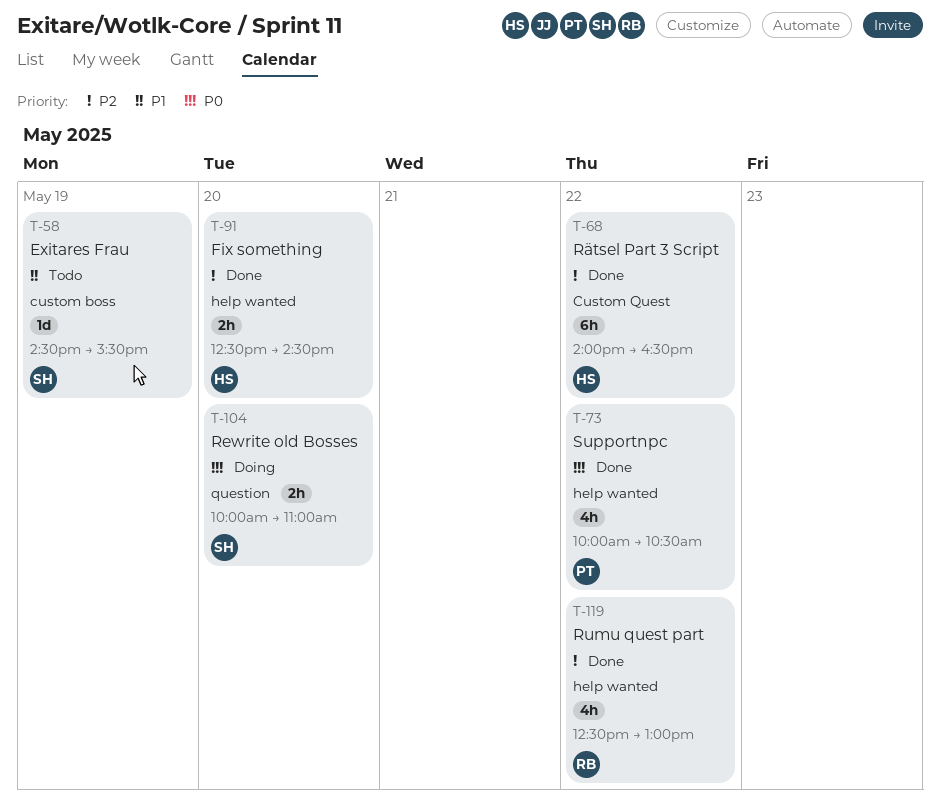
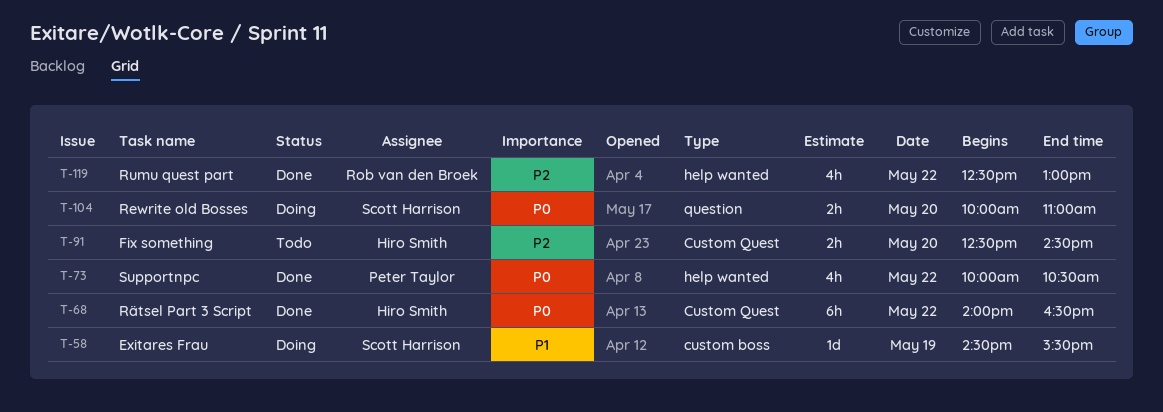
T-58, status: Todo -> Doing
T-68, priority: P2 -> P0
T-91, status: Done -> Todo
T-91, label: help wanted -> Custom Quest

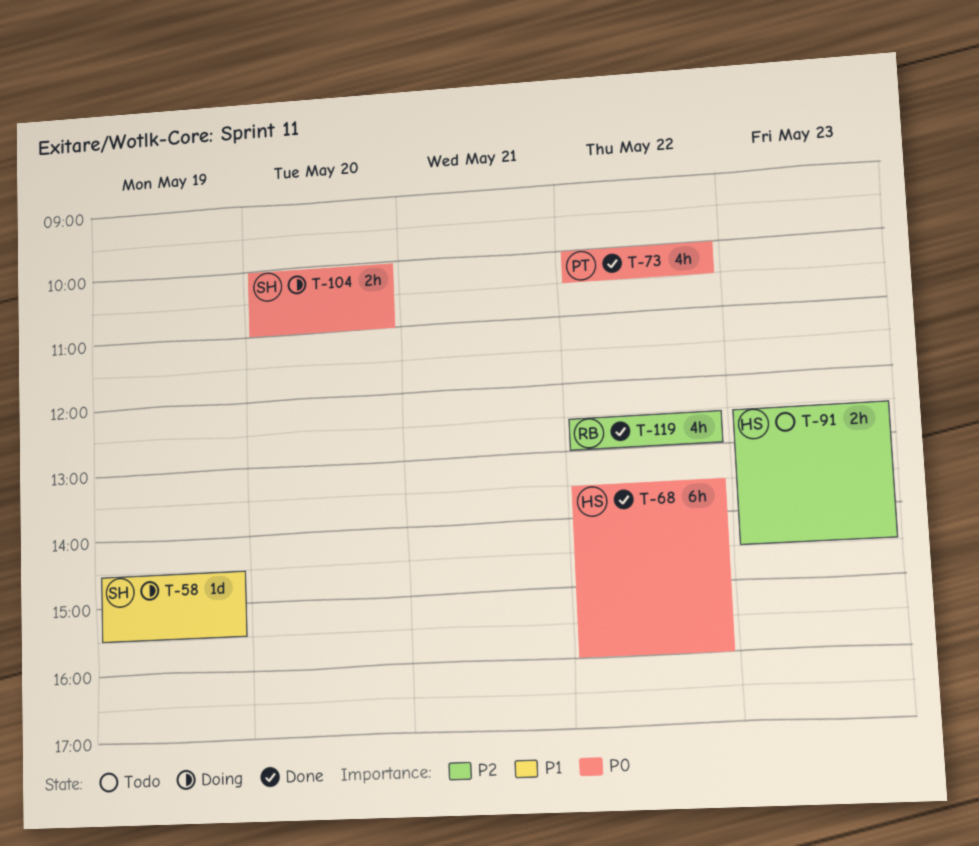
T-68, begins: 14:00 -> 13:30
T-68, ends: 16:30 -> 16:00
T-91, day: May 20 -> May 23

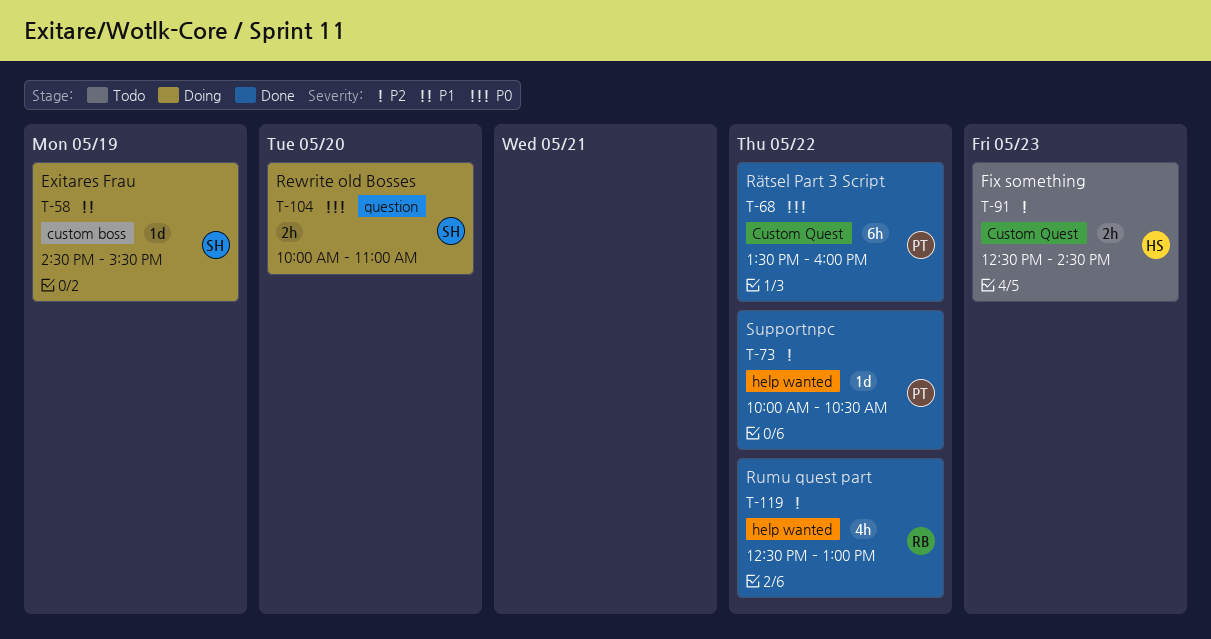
T-68, owner: HS -> PT
T-73, priority: P0 -> P2
T-73, estimate: 4h -> 1d

